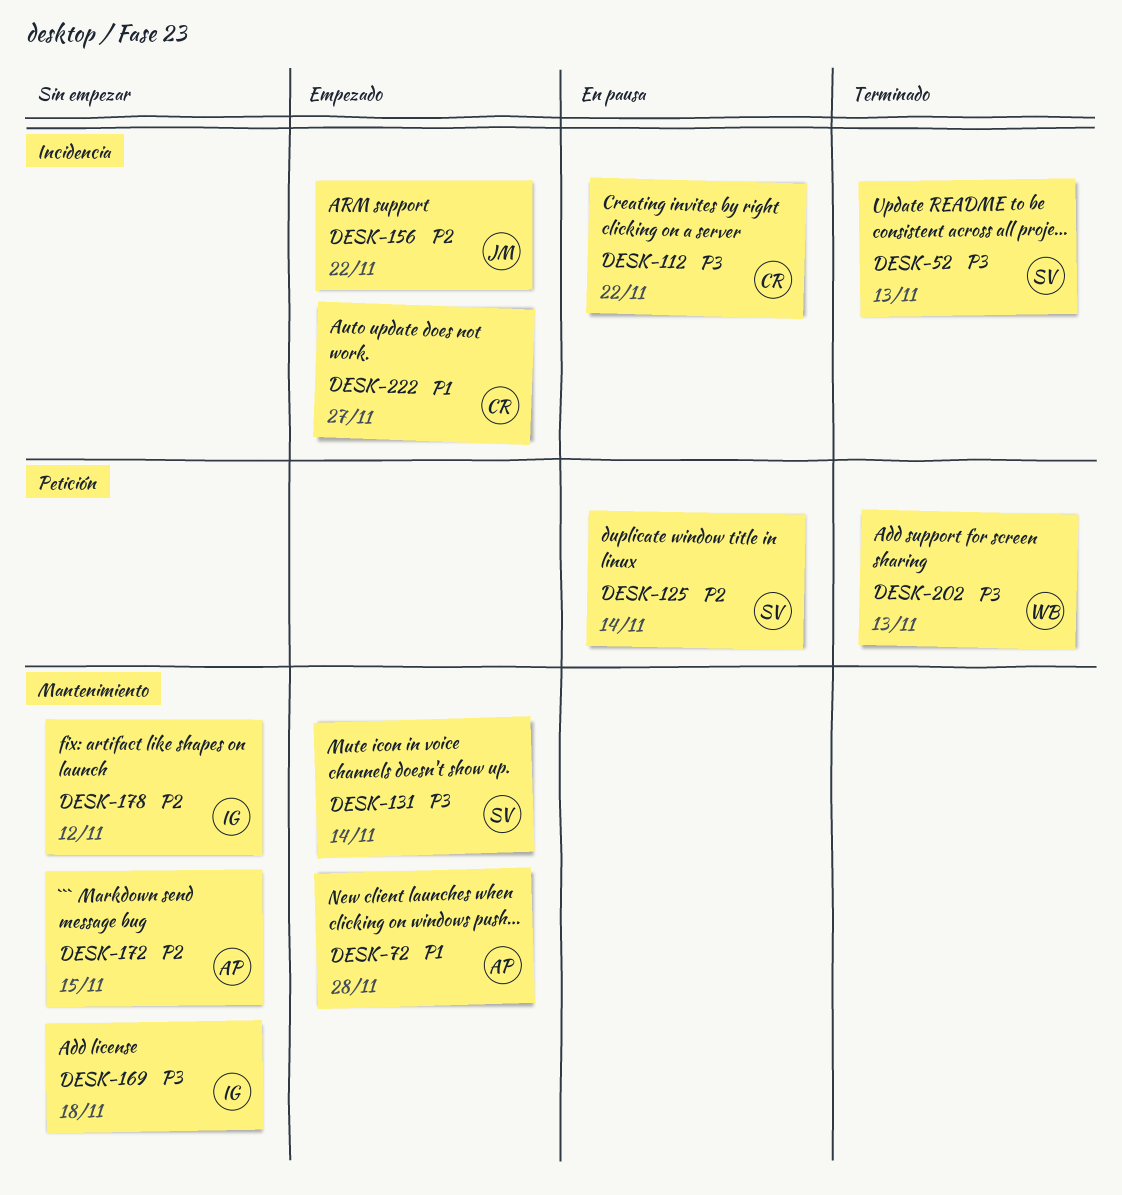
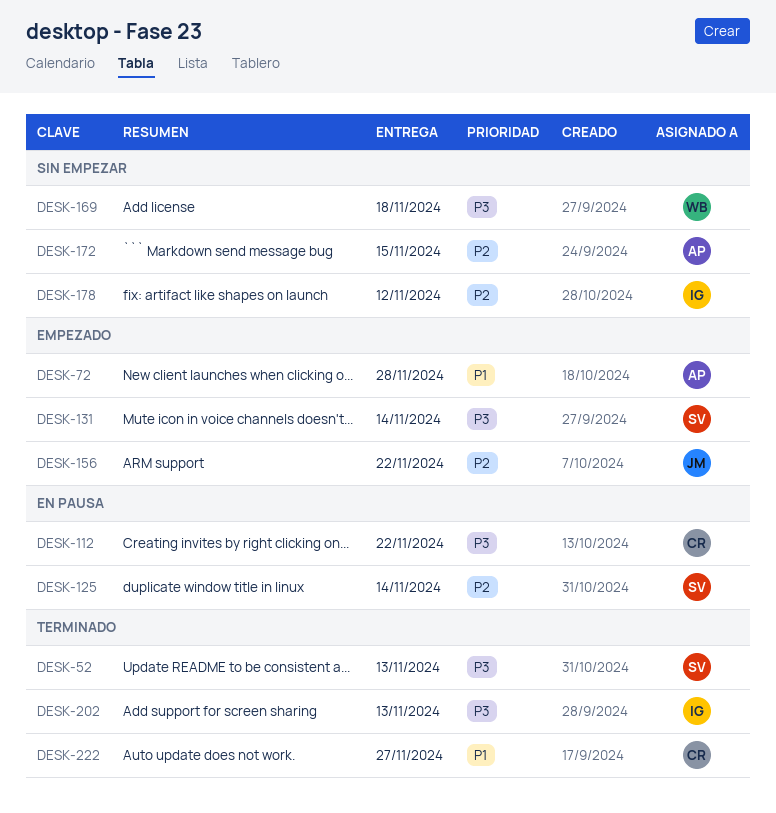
DESK-169, owner: IG -> WB
DESK-202, owner: WB -> IG
DESK-222, status: Empezado -> Terminado

